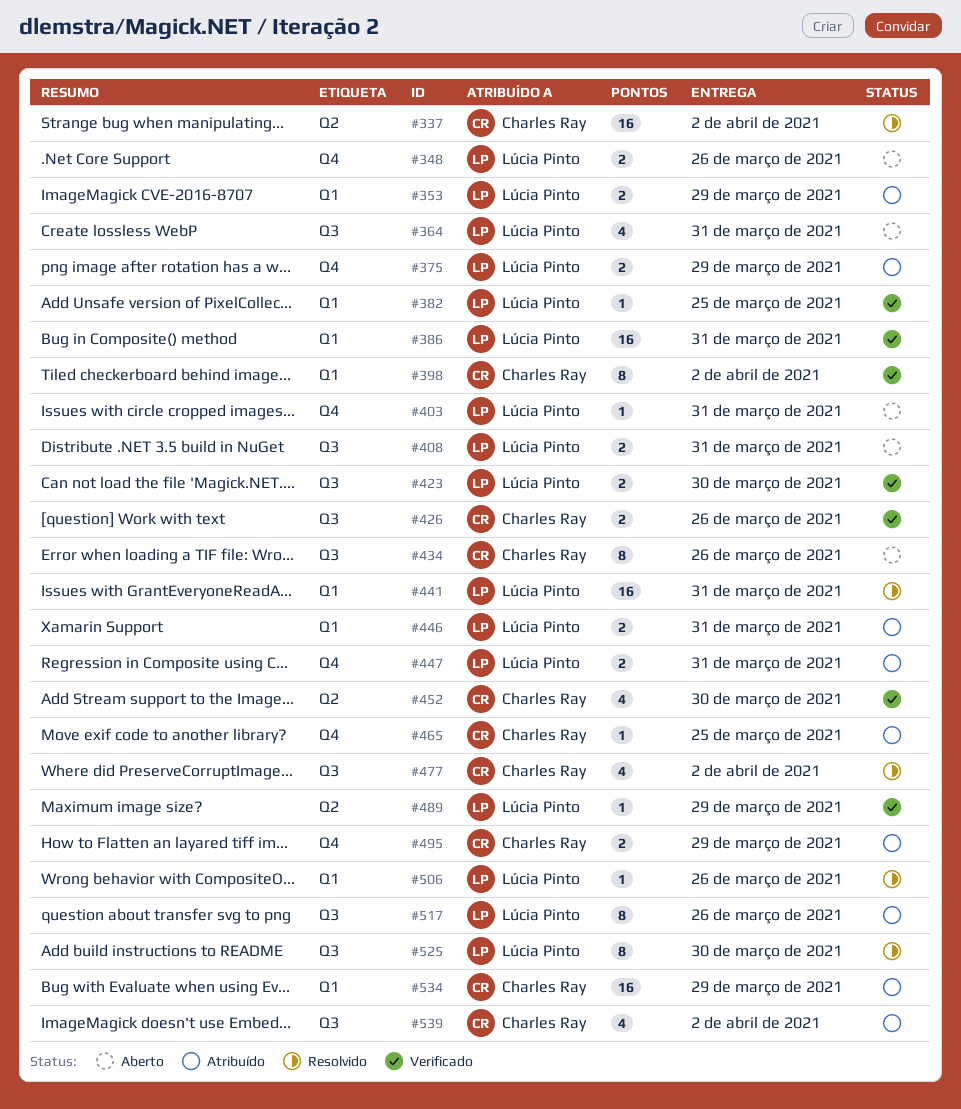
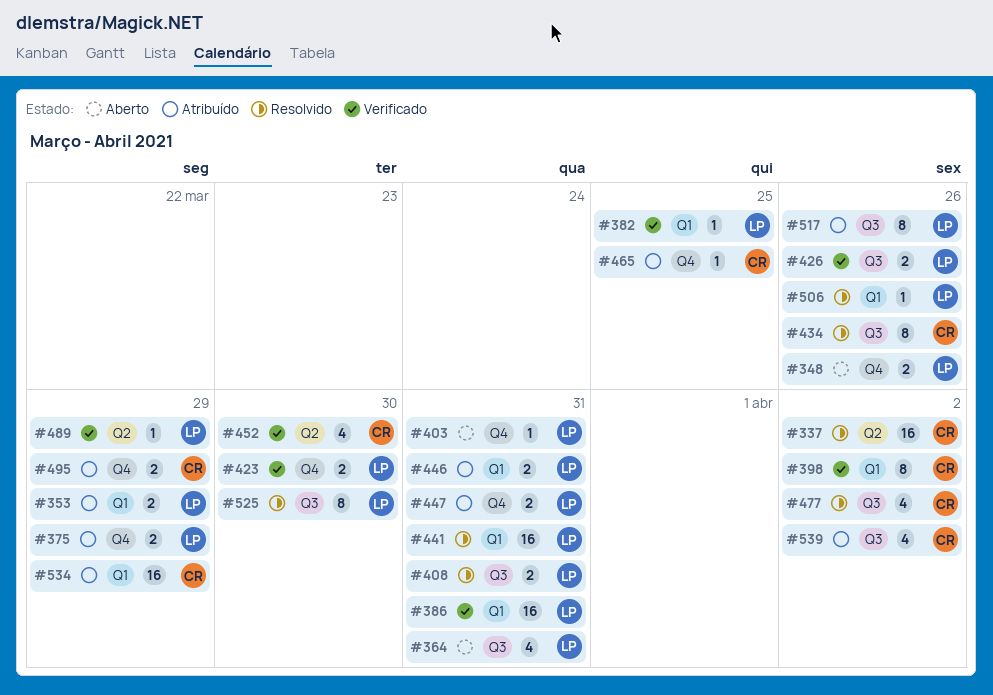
#408, status: Aberto -> Resolvido
#423, label: Q3 -> Q4
#426, owner: Charles Ray -> Lúcia Pinto
#434, status: Aberto -> Resolvido

